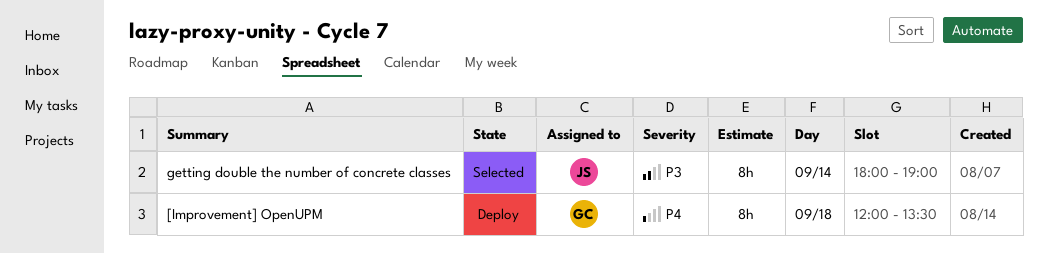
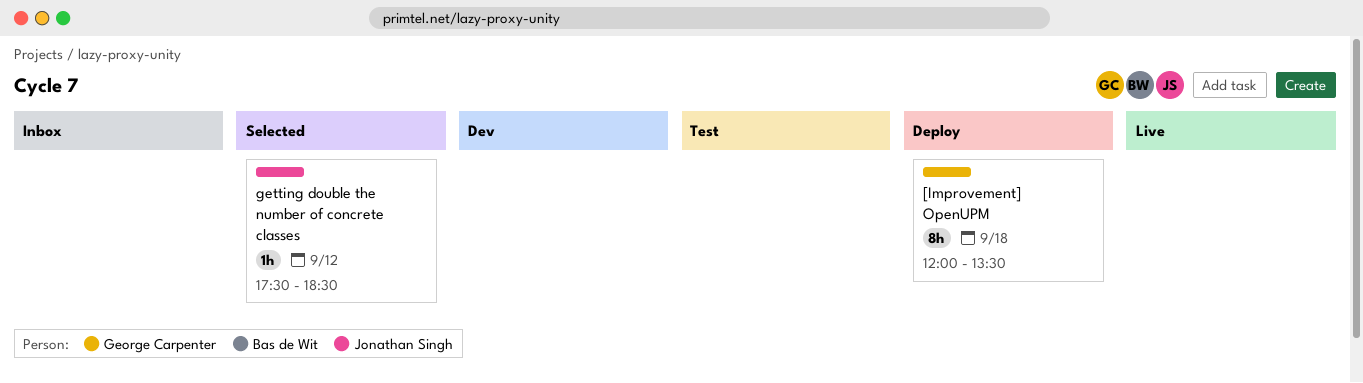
getting double the number of concrete classes, estimate: 8h -> 1h
getting double the number of concrete classes, day: Sep 14 -> Sep 12
getting double the number of concrete classes, begins: 18:00 -> 17:30
getting double the number of concrete classes, ends: 19:00 -> 18:30

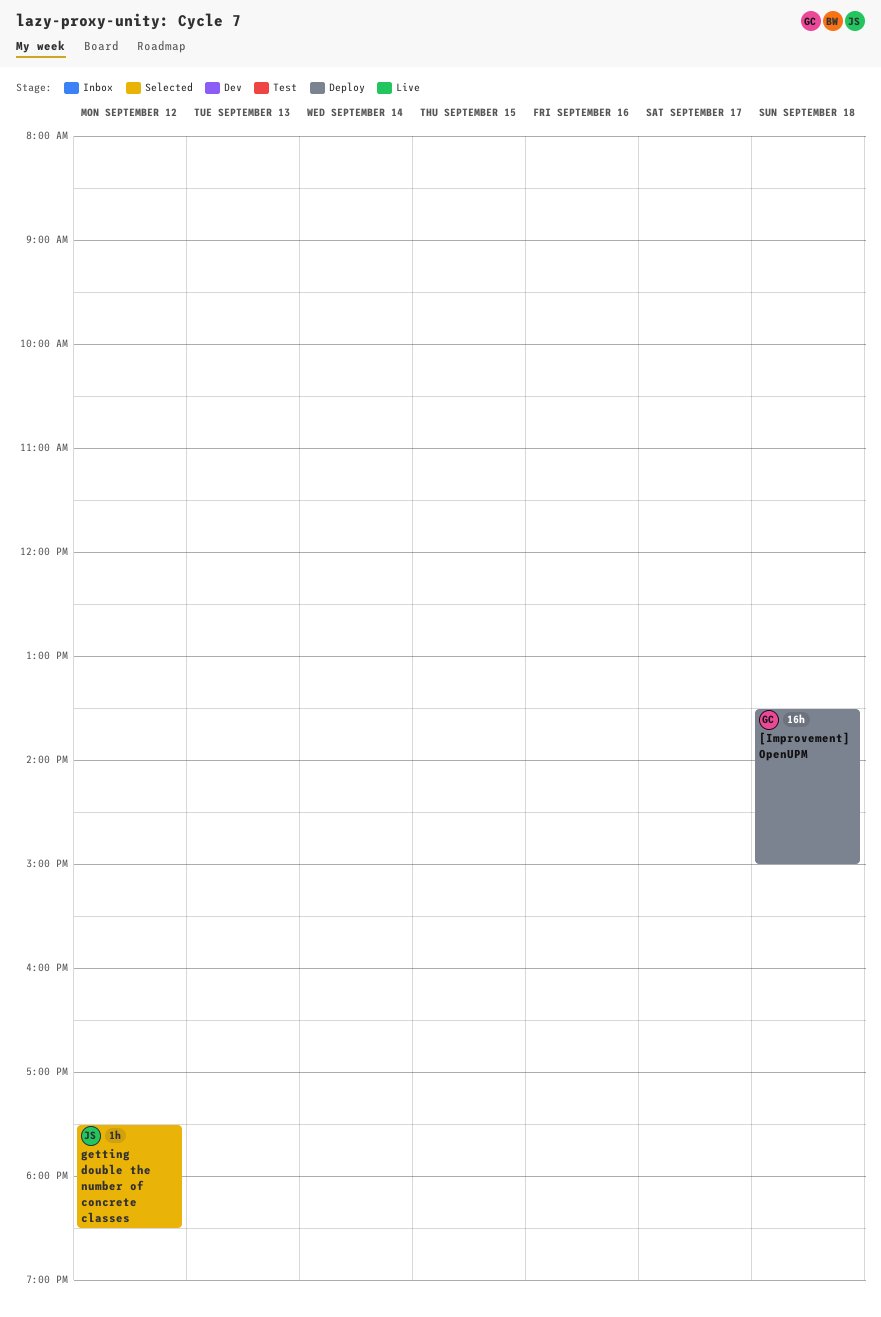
[Improvement] OpenUPM, estimate: 8h -> 16h
[Improvement] OpenUPM, begins: 12:00 -> 13:30
[Improvement] OpenUPM, ends: 13:30 -> 15:00

